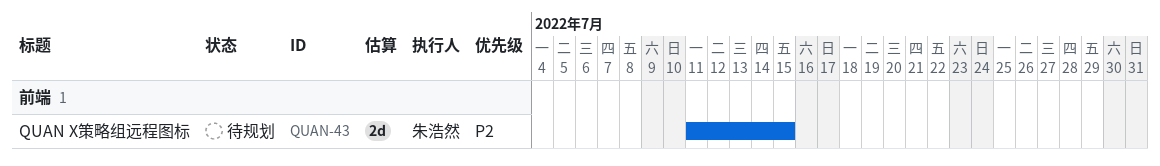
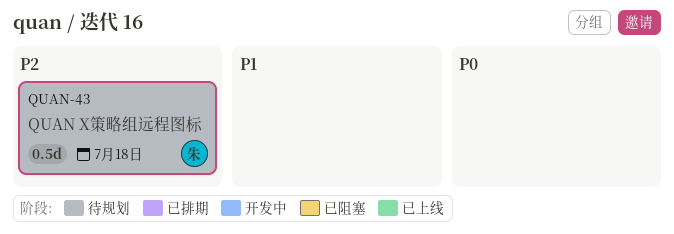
QUAN-43, estimate: 2d -> 0.5d
QUAN-43, due: Jul 15 -> Jul 18

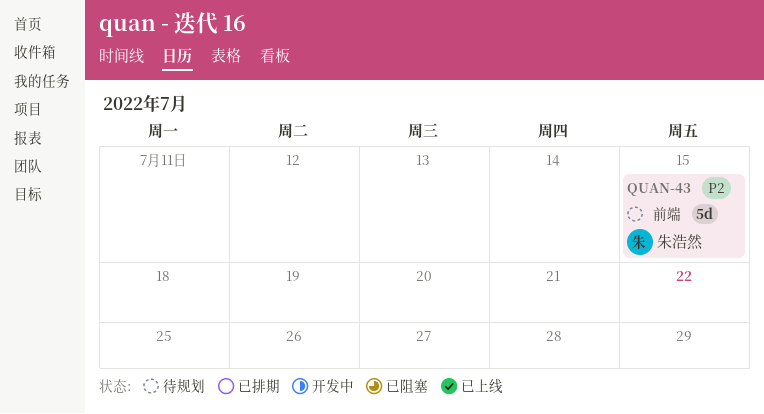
QUAN-43, estimate: 0.5d -> 5d
QUAN-43, due: Jul 18 -> Jul 15

